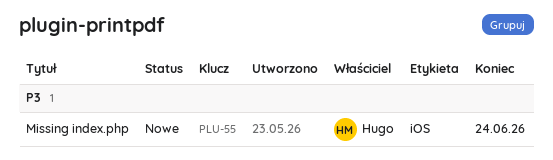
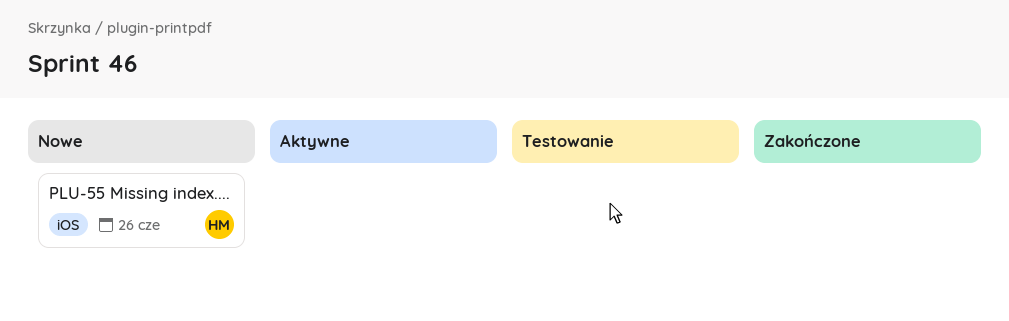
PLU-55, due: Jun 24 -> Jun 26

